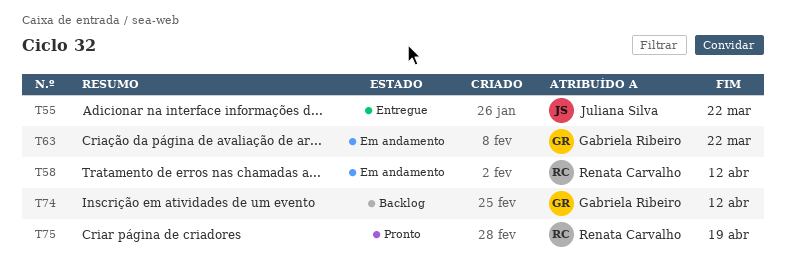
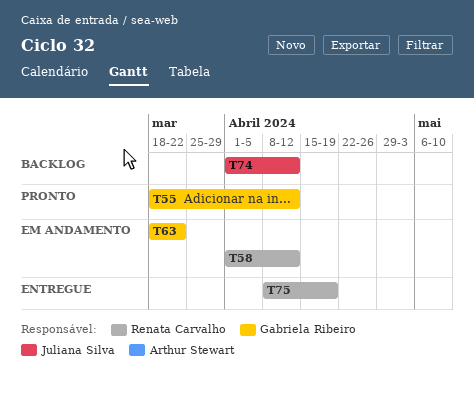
T55, status: Entregue -> Pronto
T55, owner: Juliana Silva -> Gabriela Ribeiro
T55, due: Mar 22 -> Apr 12
T74, owner: Gabriela Ribeiro -> Juliana Silva
T75, status: Pronto -> Entregue

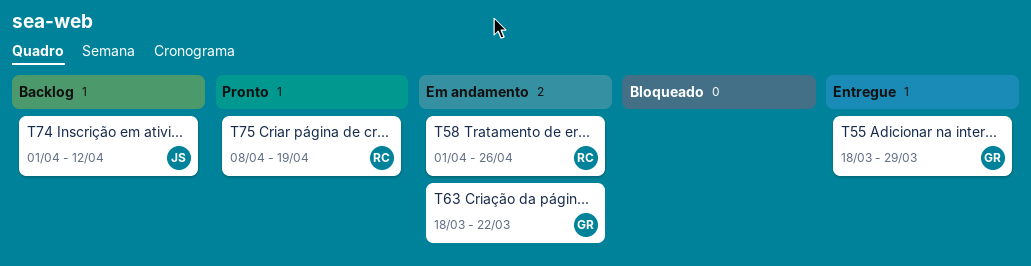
T55, status: Pronto -> Entregue
T55, due: Apr 12 -> Mar 29
T58, due: Apr 12 -> Apr 26
T75, status: Entregue -> Pronto

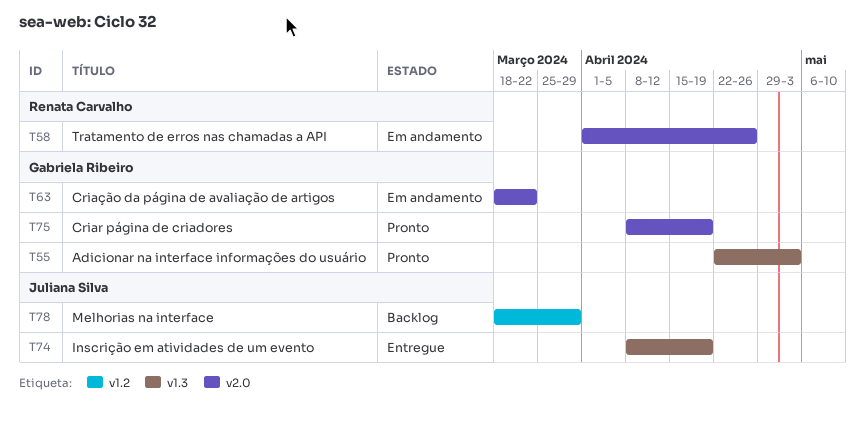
T55, status: Entregue -> Pronto
T55, start: Mar 18 -> Apr 22
T55, due: Mar 29 -> May 3
T74, status: Backlog -> Entregue
T74, start: Apr 1 -> Apr 8
T74, due: Apr 12 -> Apr 19
T75, owner: Renata Carvalho -> Gabriela Ribeiro
T78: none -> present

